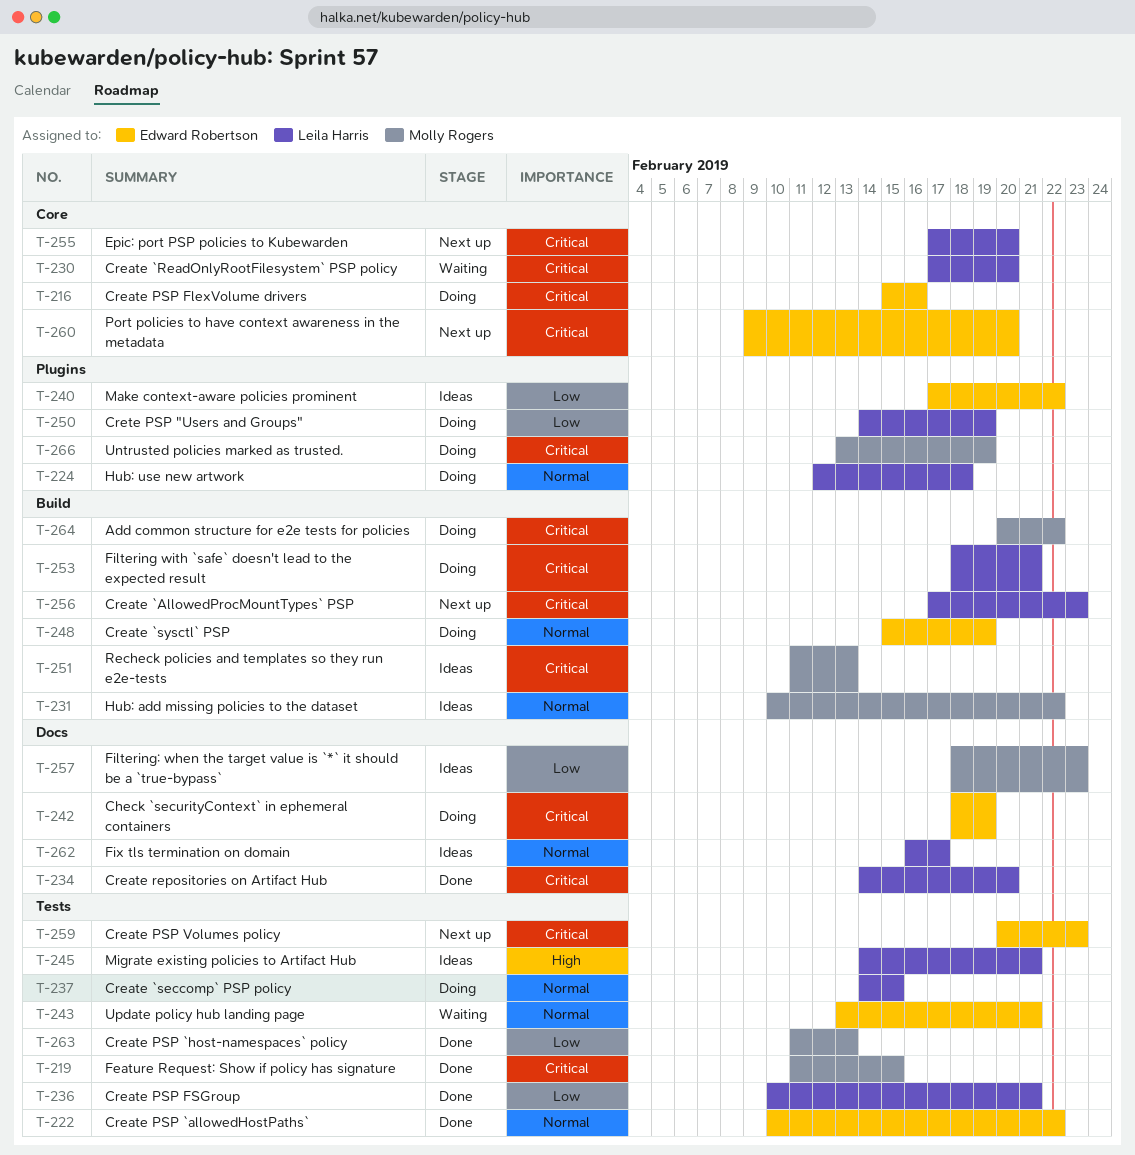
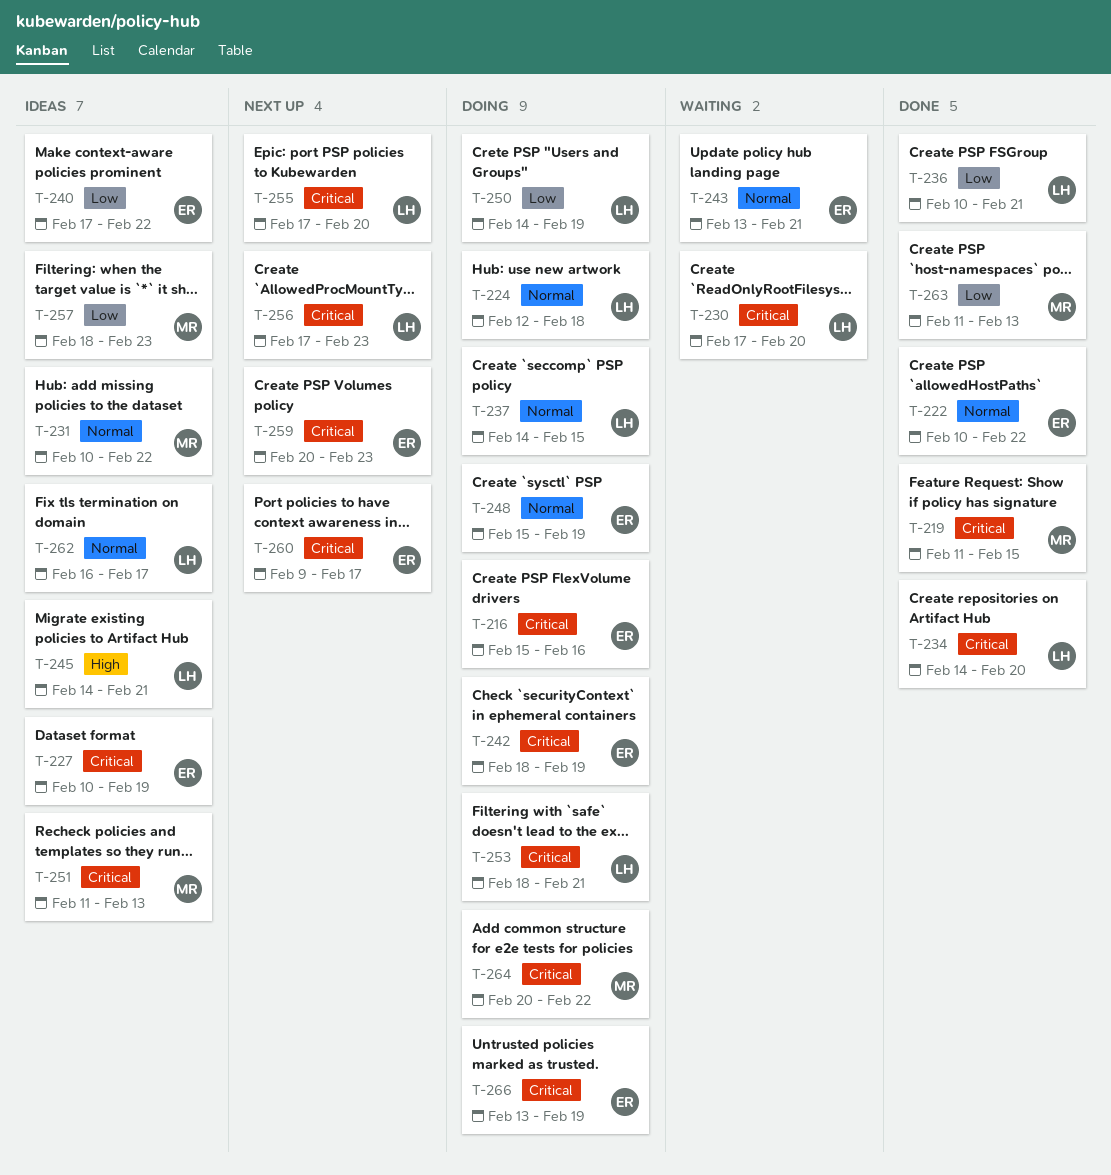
T-227: none -> present
T-260, due: Feb 20 -> Feb 17
T-266, owner: Molly Rogers -> Edward Robertson

